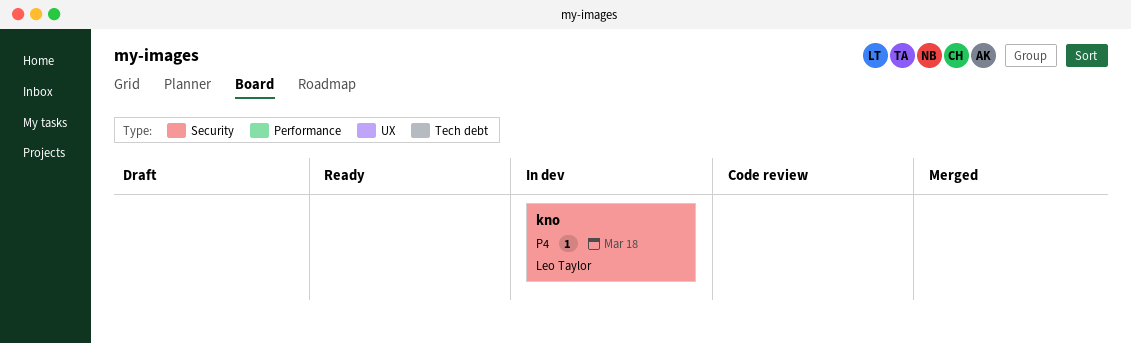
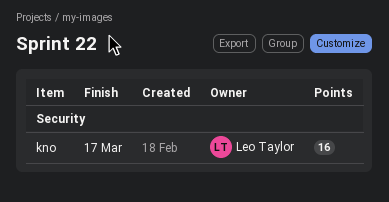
kno, estimate: 1 -> 16
kno, due: Mar 18 -> Mar 17

